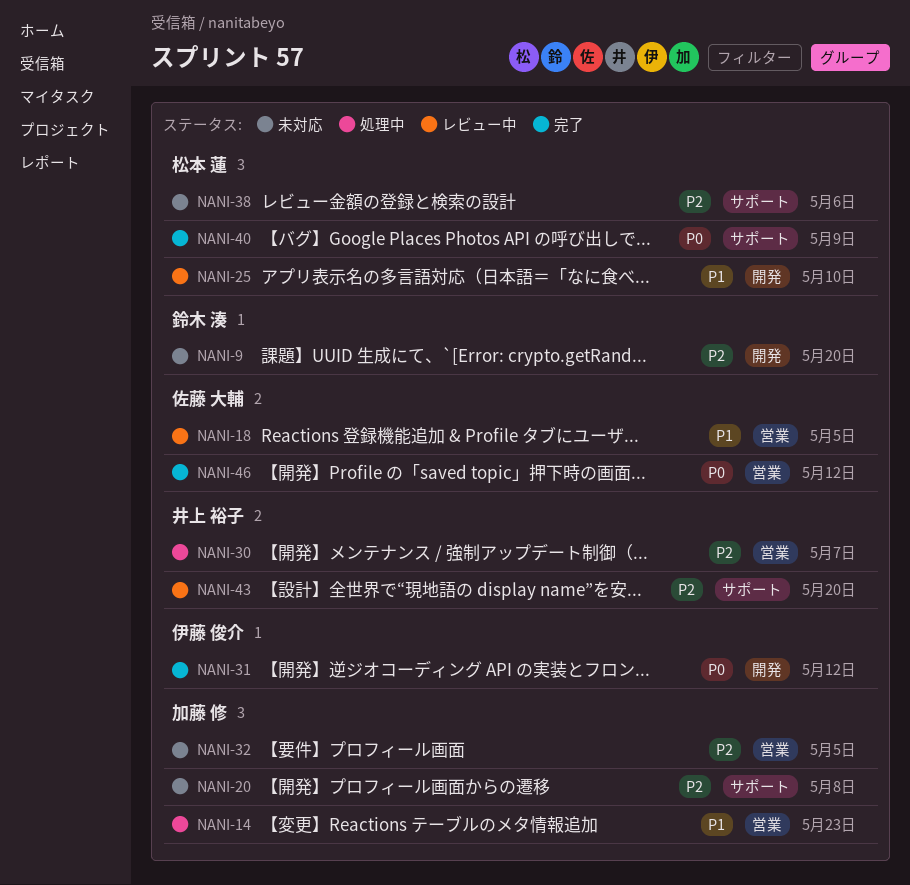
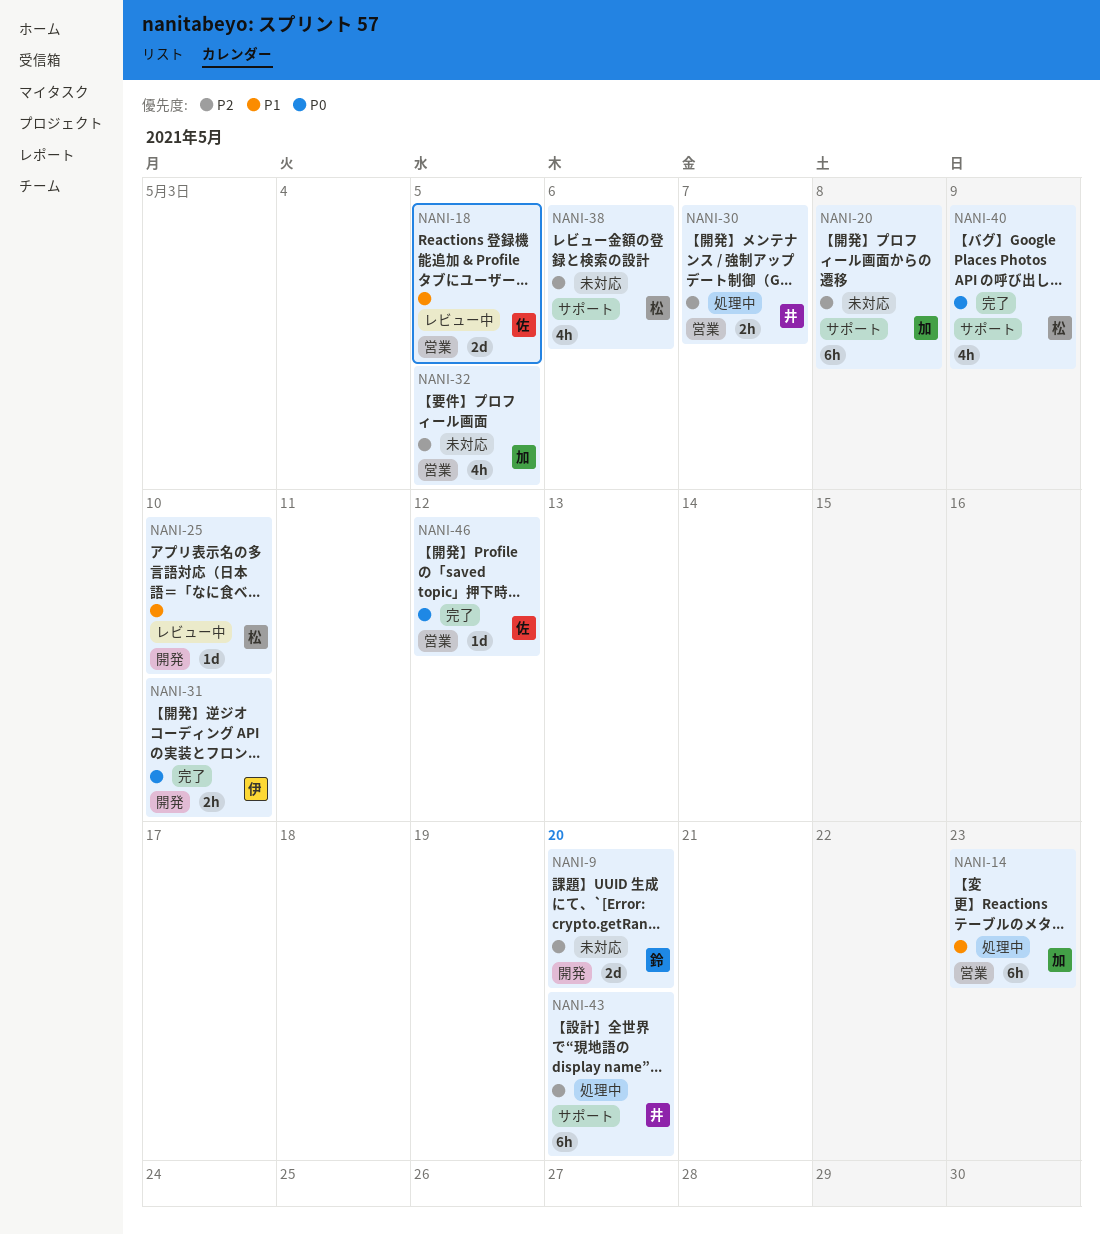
NANI-31, due: May 12 -> May 10
NANI-43, status: レビュー中 -> 処理中

